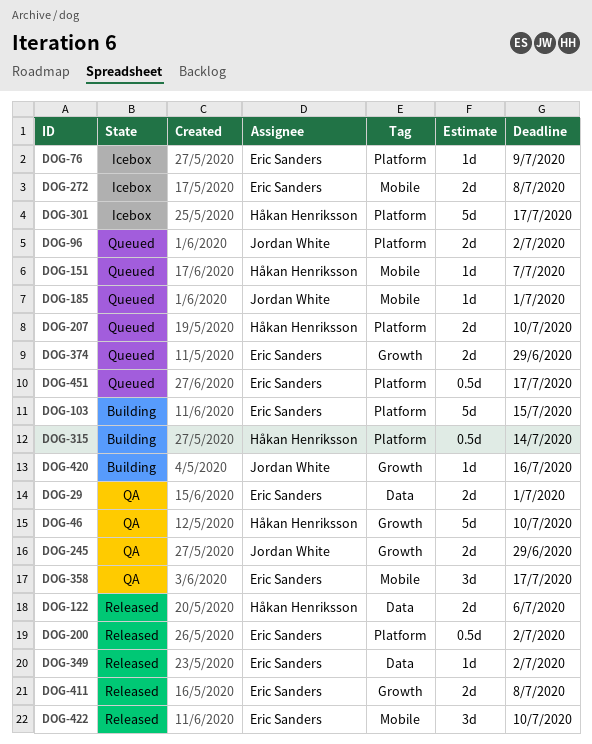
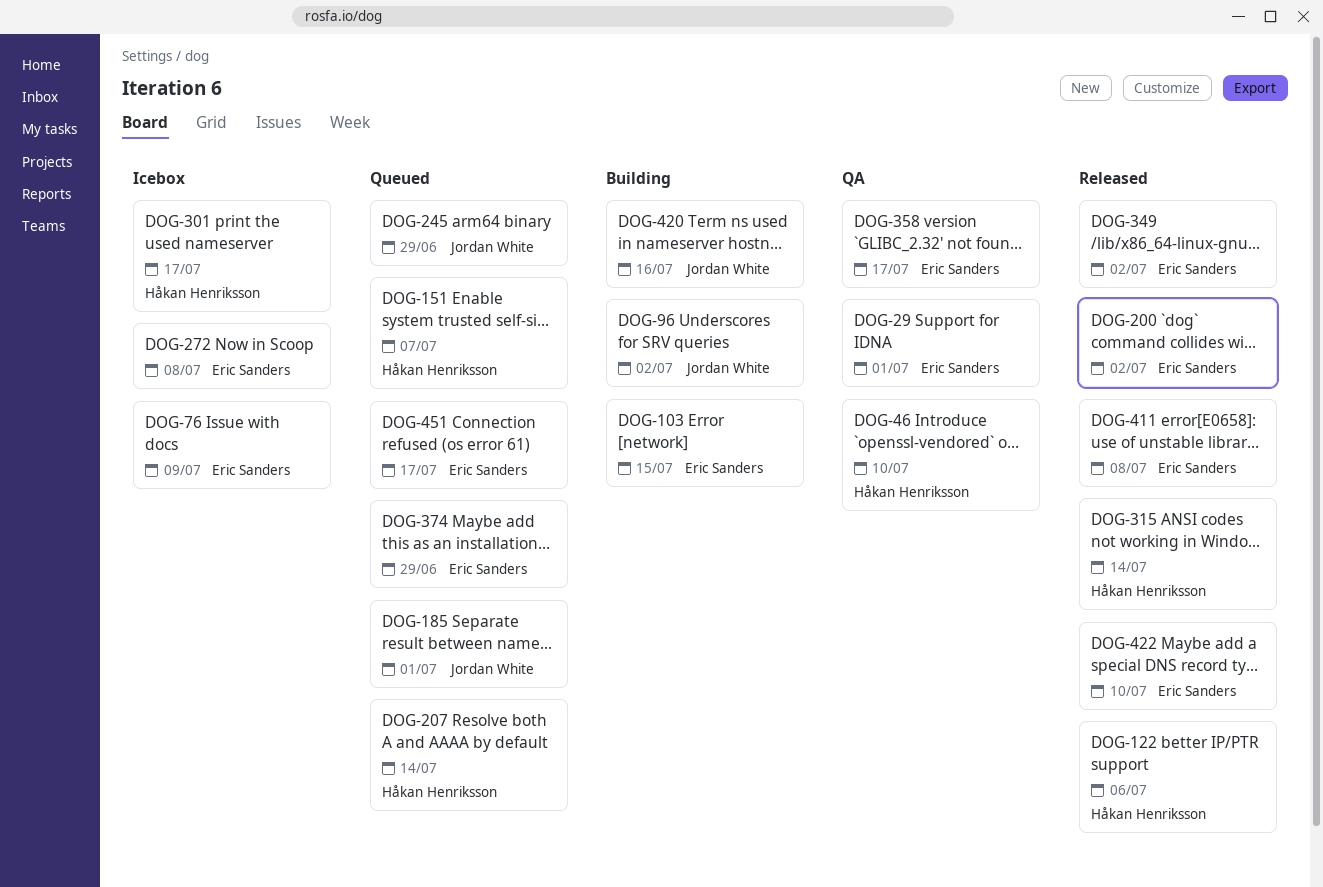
DOG-96, status: Queued -> Building
DOG-207, due: Jul 10 -> Jul 14
DOG-245, status: QA -> Queued
DOG-315, status: Building -> Released

